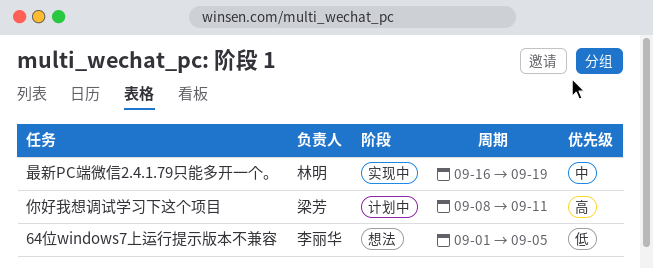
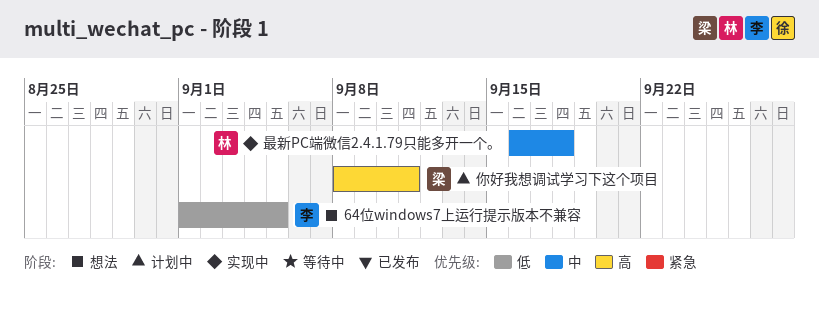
最新PC端微信2.4.1.79只能多开一个。, due: Sep 19 -> Sep 18

